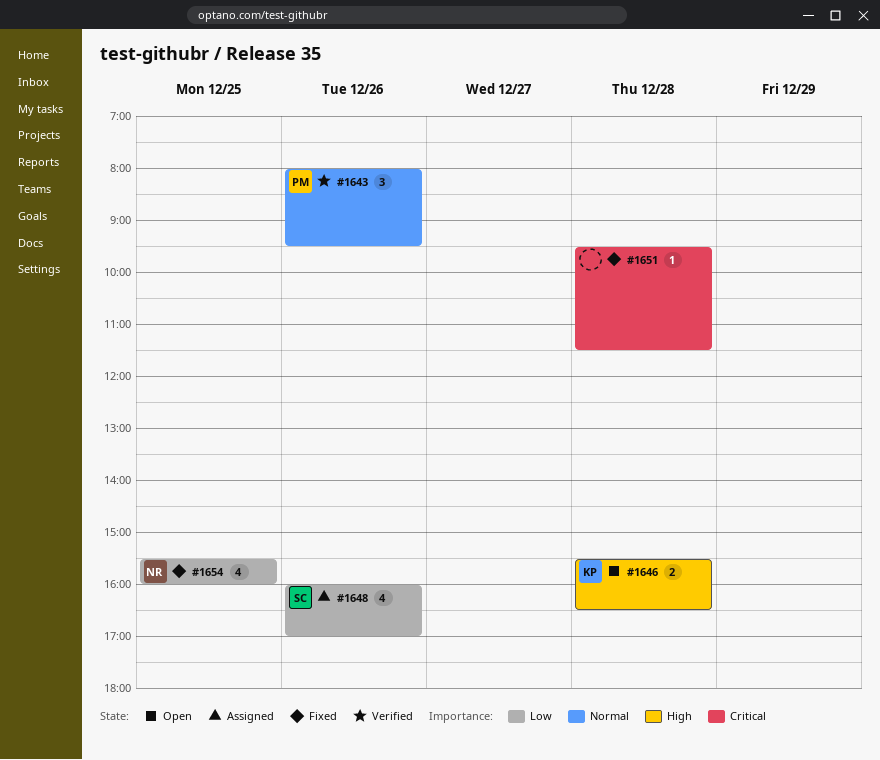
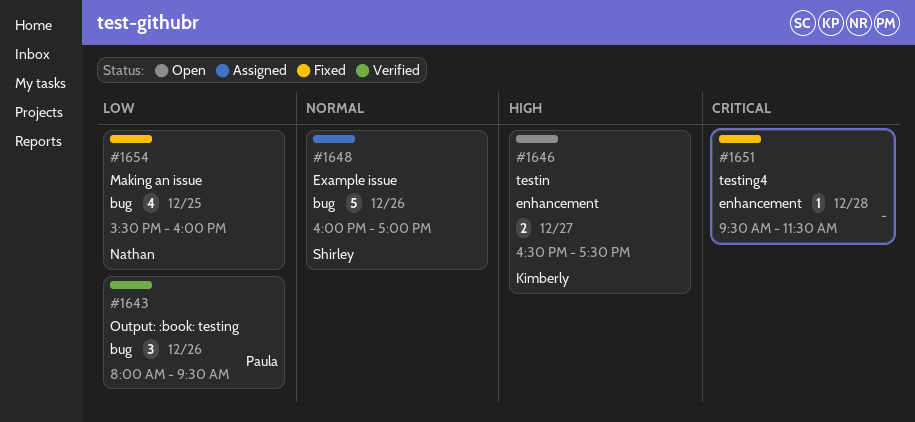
#1643, priority: Normal -> Low
#1646, day: Dec 28 -> Dec 27
#1646, begins: 15:30 -> 16:30
#1646, ends: 16:30 -> 17:30
#1648, priority: Low -> Normal
#1648, estimate: 4 -> 5

